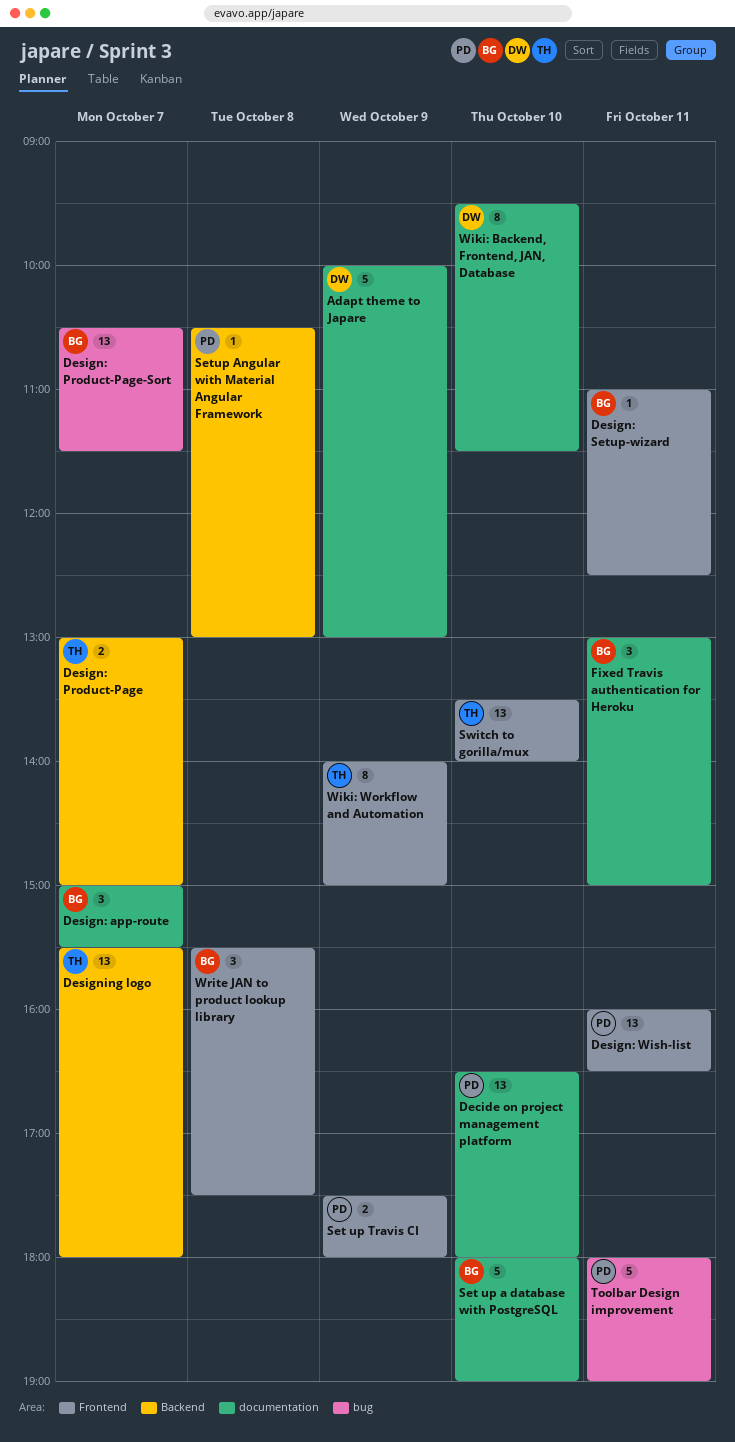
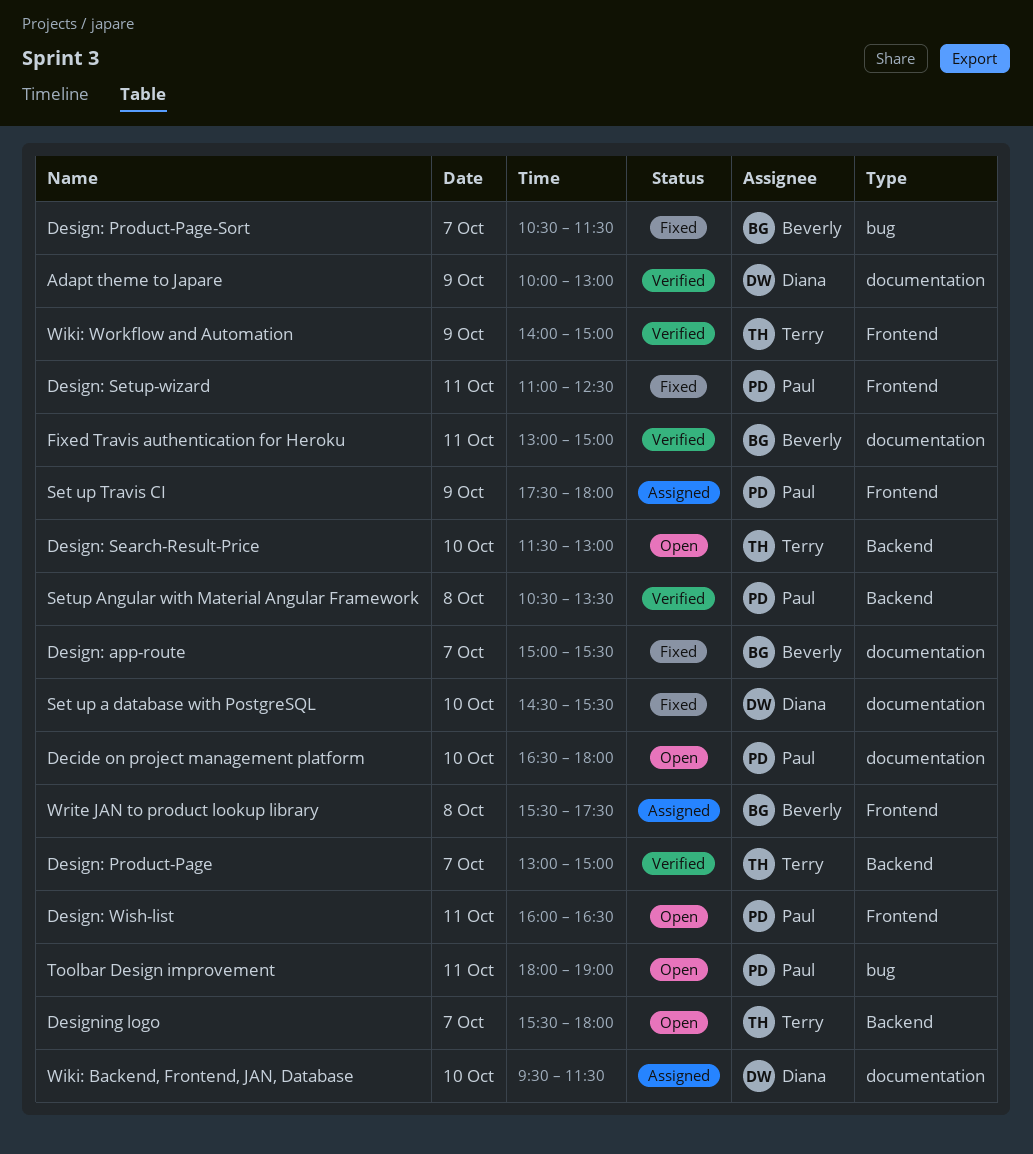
Design: Search-Result-Price: none -> present
Design: Setup-wizard, owner: Beverly -> Paul
Set up a database with PostgreSQL, owner: Beverly -> Diana
Set up a database with PostgreSQL, begins: 18:00 -> 14:30
Set up a database with PostgreSQL, ends: 19:00 -> 15:30
Setup Angular with Material Angular Framework, ends: 13:00 -> 13:30
Switch to gorilla/mux: present -> none

